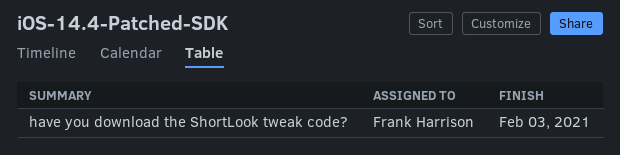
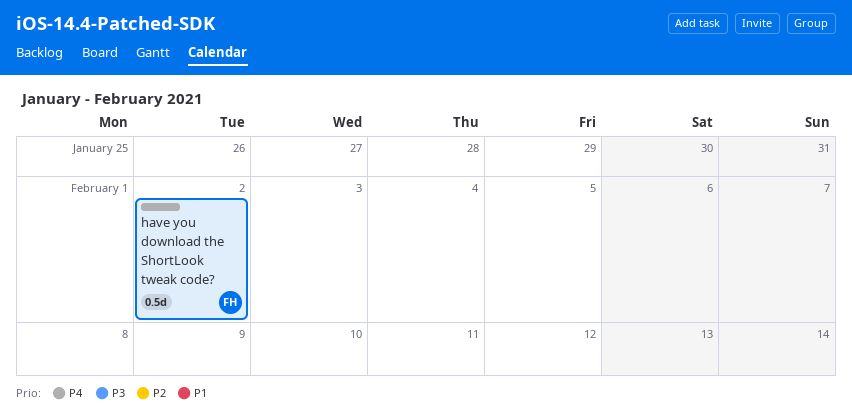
have you download the ShortLook tweak code?, due: Feb 3 -> Feb 2

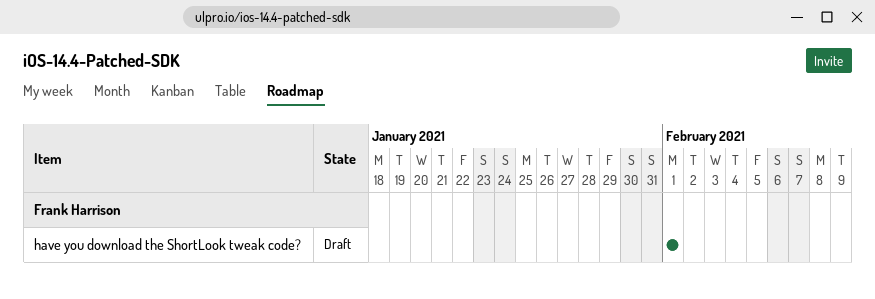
have you download the ShortLook tweak code?, due: Feb 2 -> Feb 1

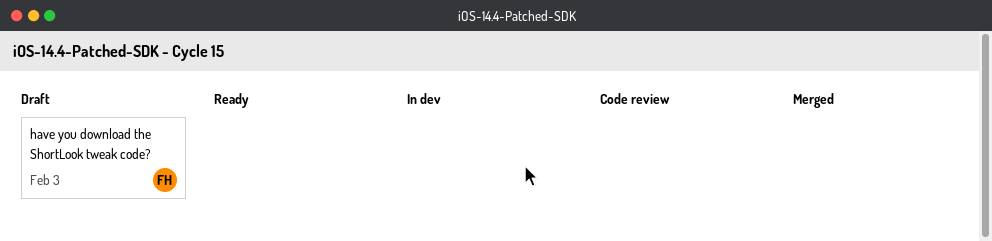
have you download the ShortLook tweak code?, due: Feb 1 -> Feb 3

